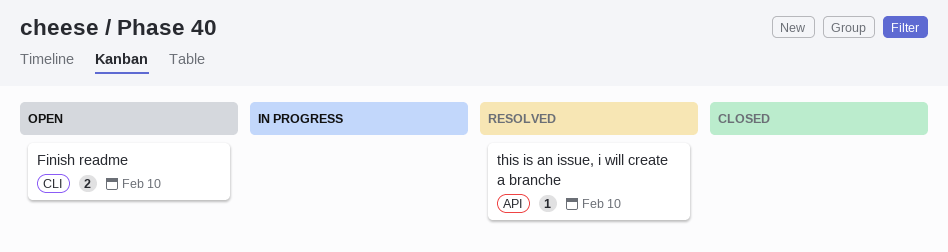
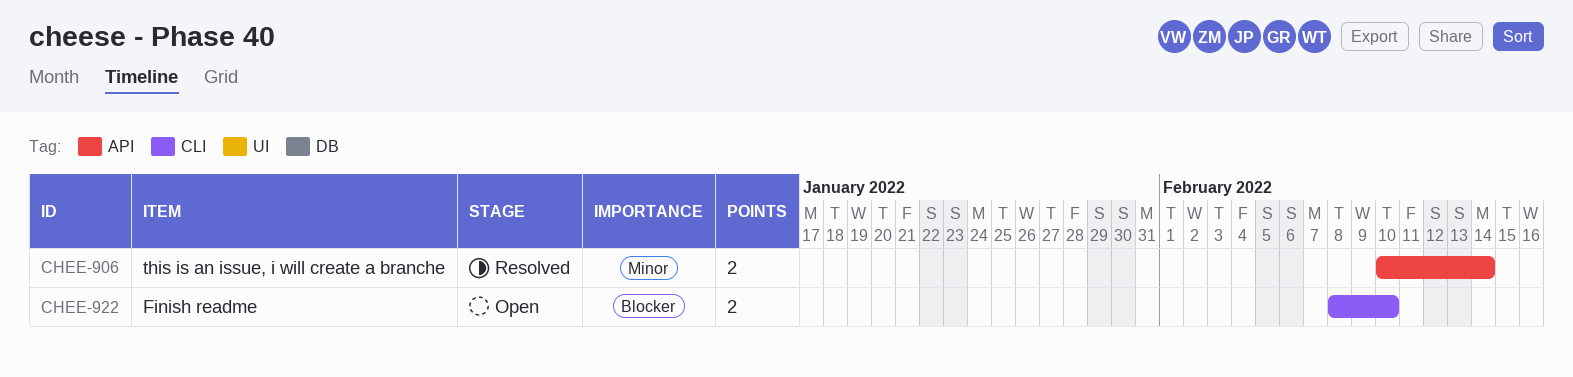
this is an issue, i will create a branche, estimate: 1 -> 2
this is an issue, i will create a branche, due: Feb 10 -> Feb 14

